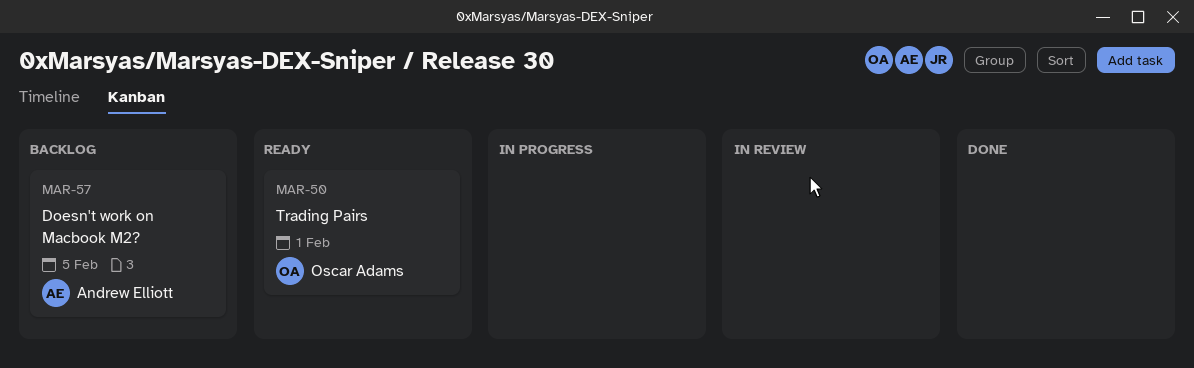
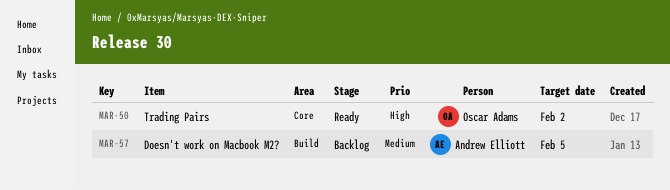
MAR-50, due: Feb 1 -> Feb 2

